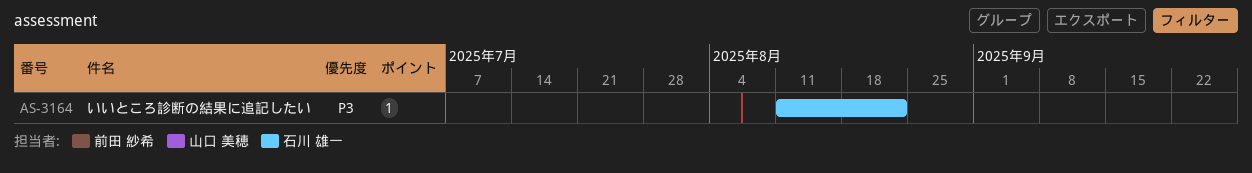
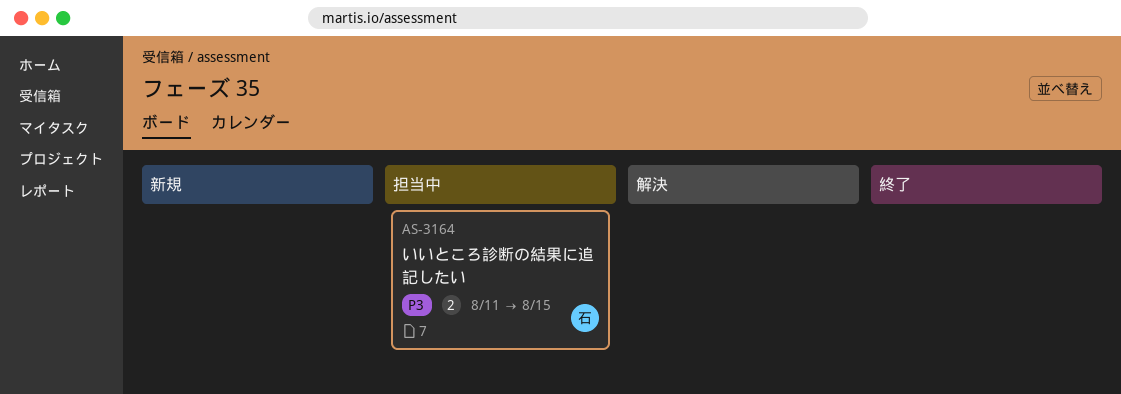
AS-3164, estimate: 1 -> 2
AS-3164, due: Aug 22 -> Aug 15

